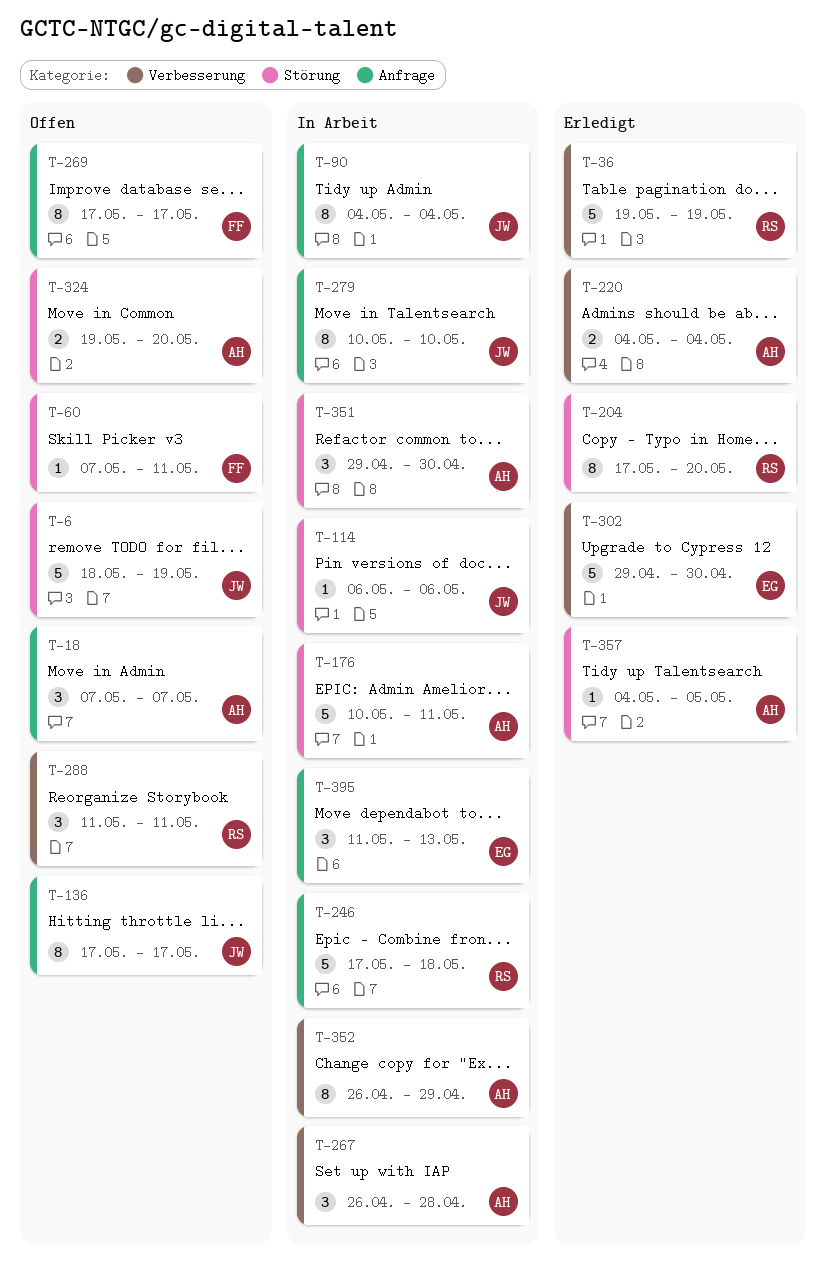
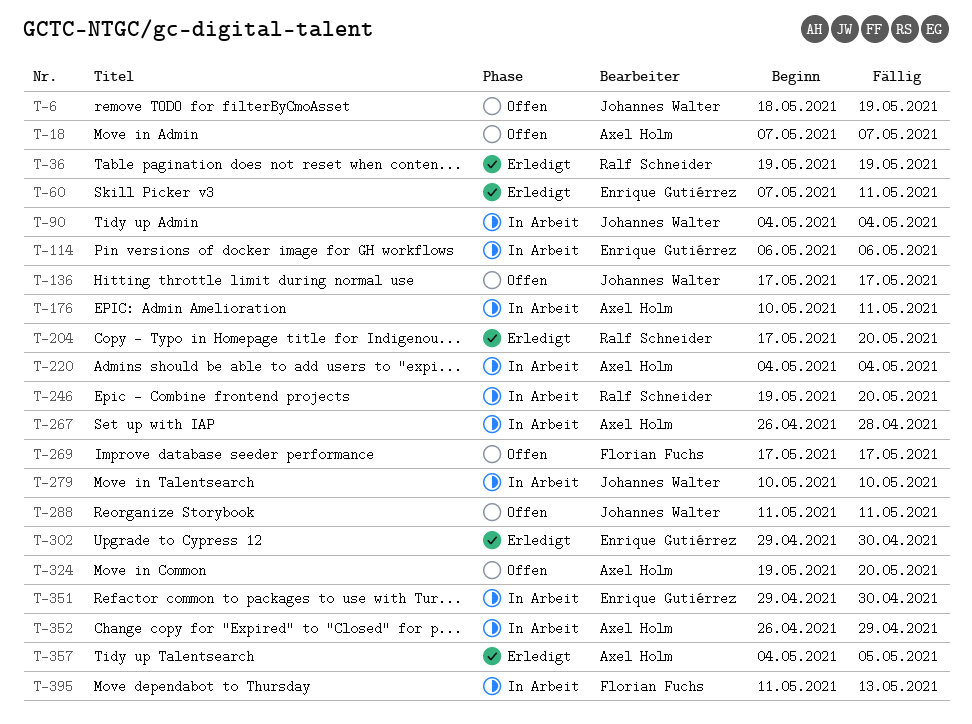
T-60, status: Offen -> Erledigt
T-60, owner: Florian Fuchs -> Enrique Gutiérrez
T-114, owner: Johannes Walter -> Enrique Gutiérrez
T-220, status: Erledigt -> In Arbeit
T-246, start: May 17 -> May 19
T-246, due: May 18 -> May 20
T-288, owner: Ralf Schneider -> Johannes Walter
T-351, owner: Axel Holm -> Enrique Gutiérrez
T-395, owner: Enrique Gutiérrez -> Florian Fuchs

